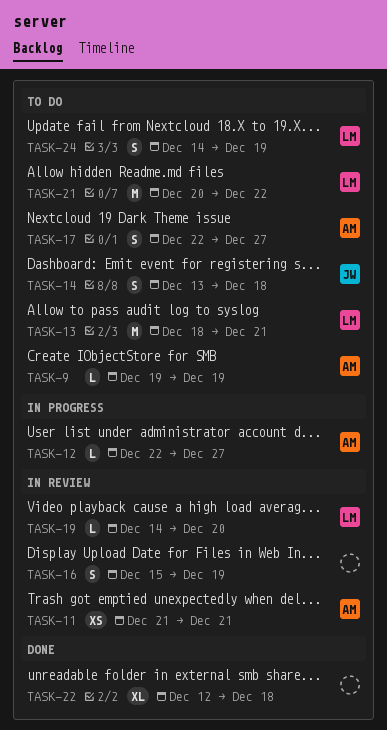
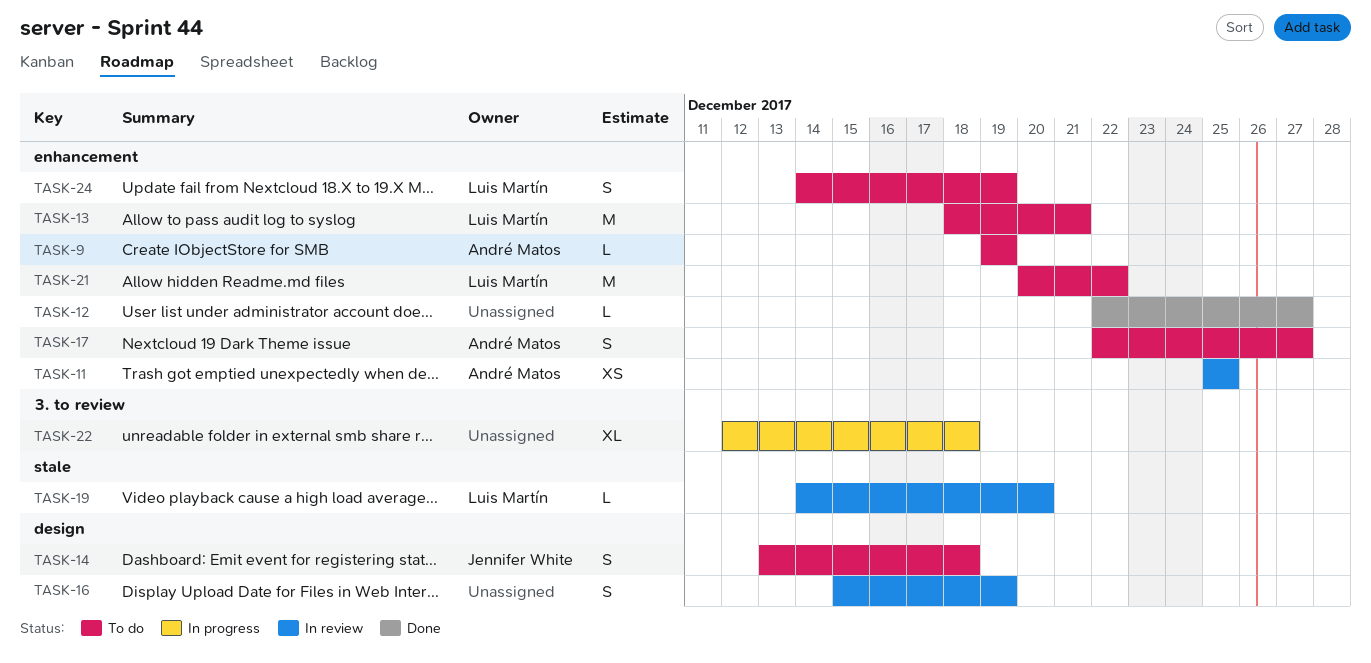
TASK-11, start: Dec 21 -> Dec 25
TASK-11, due: Dec 21 -> Dec 25
TASK-12, status: In progress -> Done
TASK-12, owner: André Matos -> none
TASK-22, status: Done -> In progress

